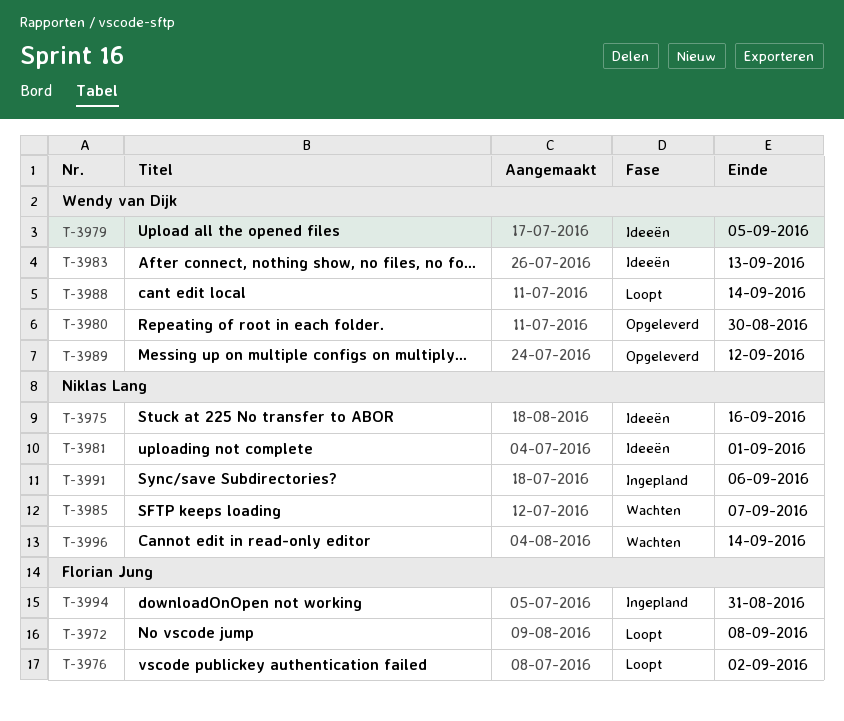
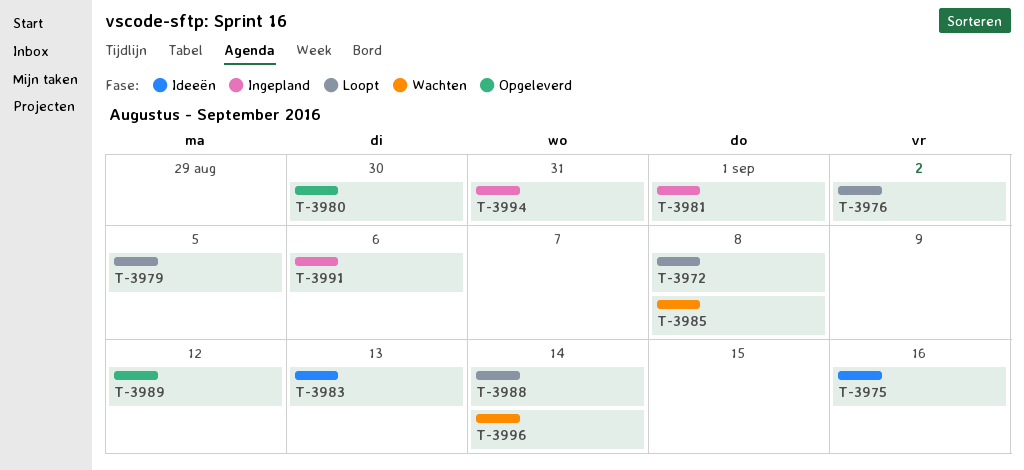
T-3979, status: Ideeën -> Loopt
T-3981, status: Ideeën -> Ingepland
T-3985, due: Sep 7 -> Sep 8

